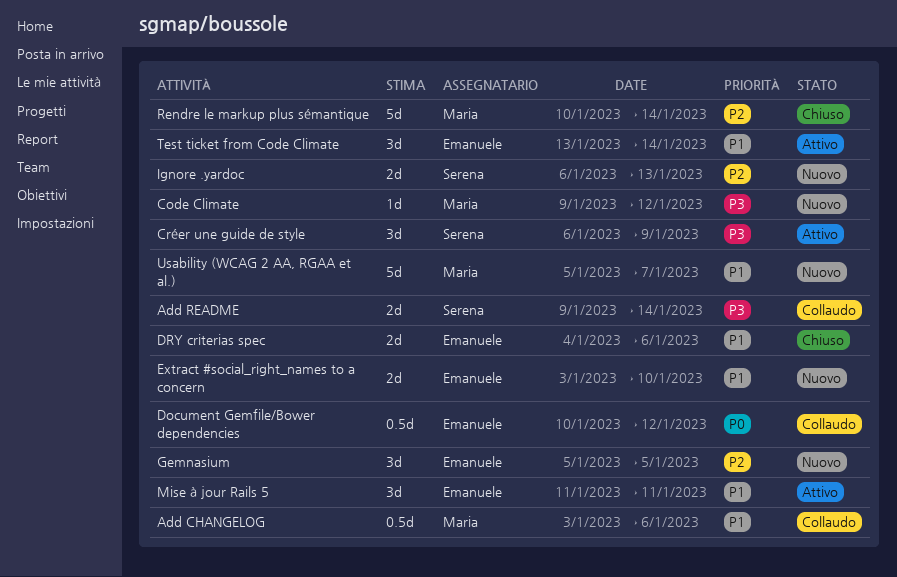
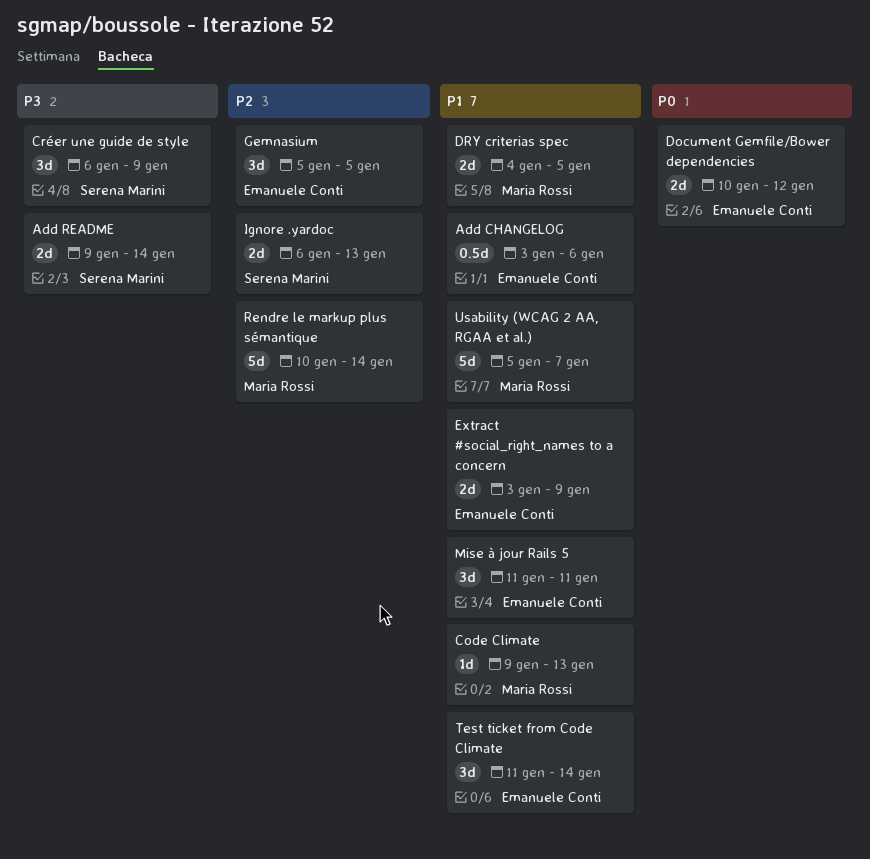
Add CHANGELOG, owner: Maria Rossi -> Emanuele Conti
Code Climate, priority: P3 -> P1
Code Climate, due: Jan 12 -> Jan 13
Document Gemfile/Bower dependencies, estimate: 0.5d -> 2d
DRY criterias spec, owner: Emanuele Conti -> Maria Rossi
DRY criterias spec, due: Jan 6 -> Jan 5
Extract #social_right_names to a concern, due: Jan 10 -> Jan 9
Test ticket from Code Climate, start: Jan 13 -> Jan 11

